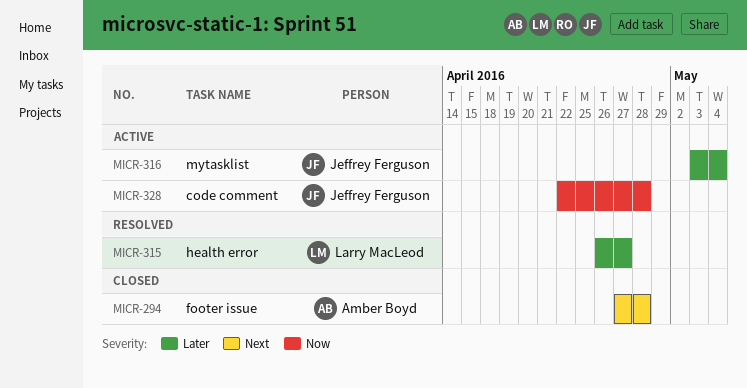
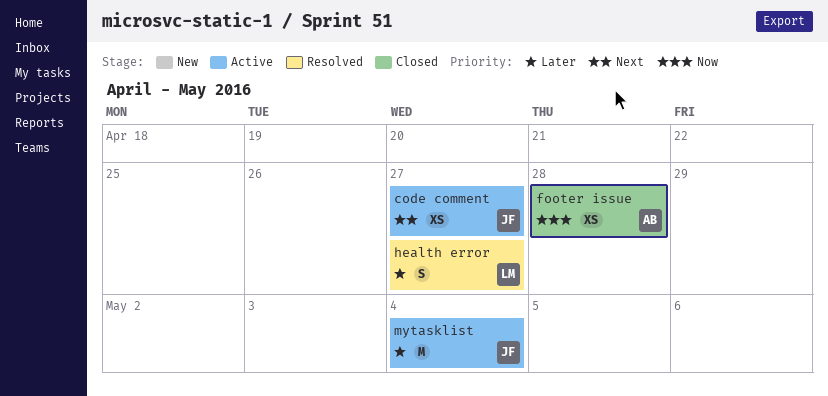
code comment, priority: Now -> Next
code comment, due: Apr 28 -> Apr 27
footer issue, priority: Next -> Now

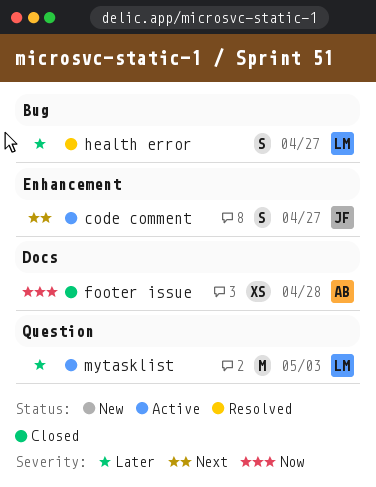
code comment, estimate: XS -> S
mytasklist, owner: JF -> LM
mytasklist, due: May 4 -> May 3

